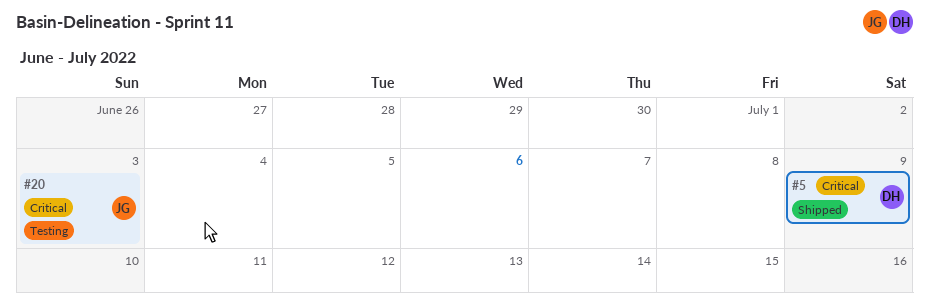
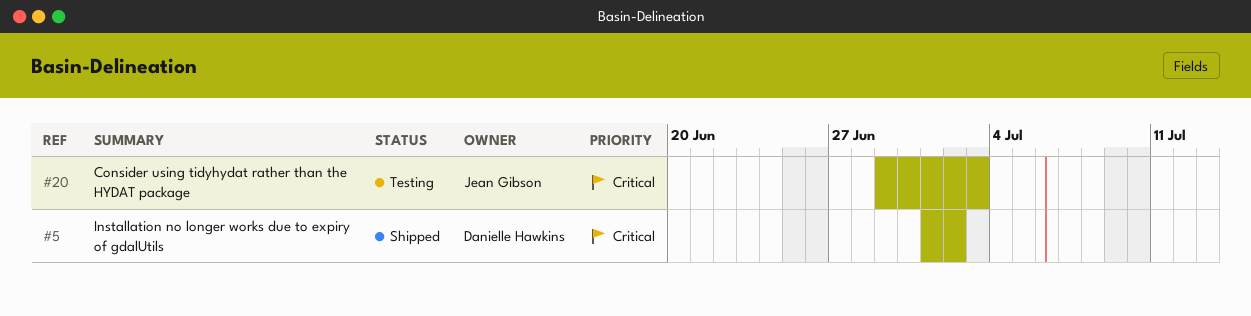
#5, due: Jul 9 -> Jul 2

